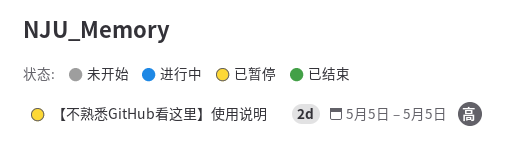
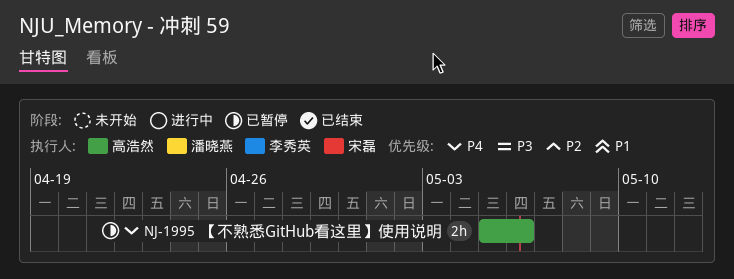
【不熟悉GitHub看这里】使用说明, estimate: 2d -> 2h
【不熟悉GitHub看这里】使用说明, due: May 5 -> May 6

